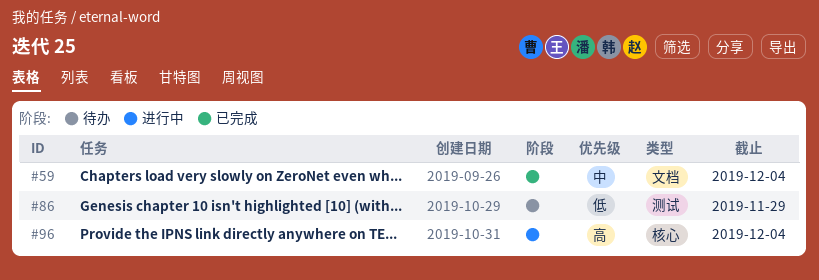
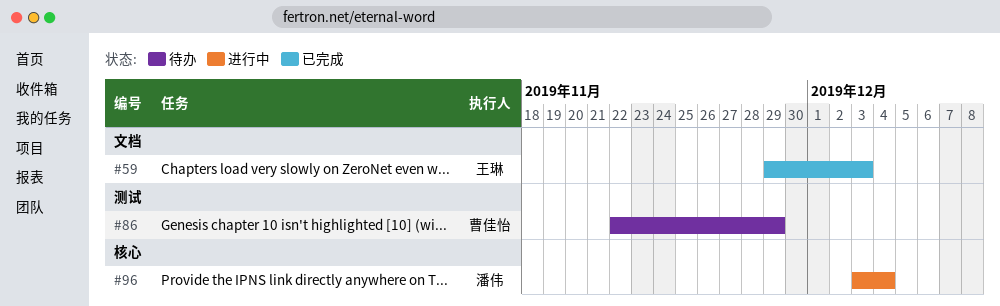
#59, due: Dec 4 -> Dec 3

